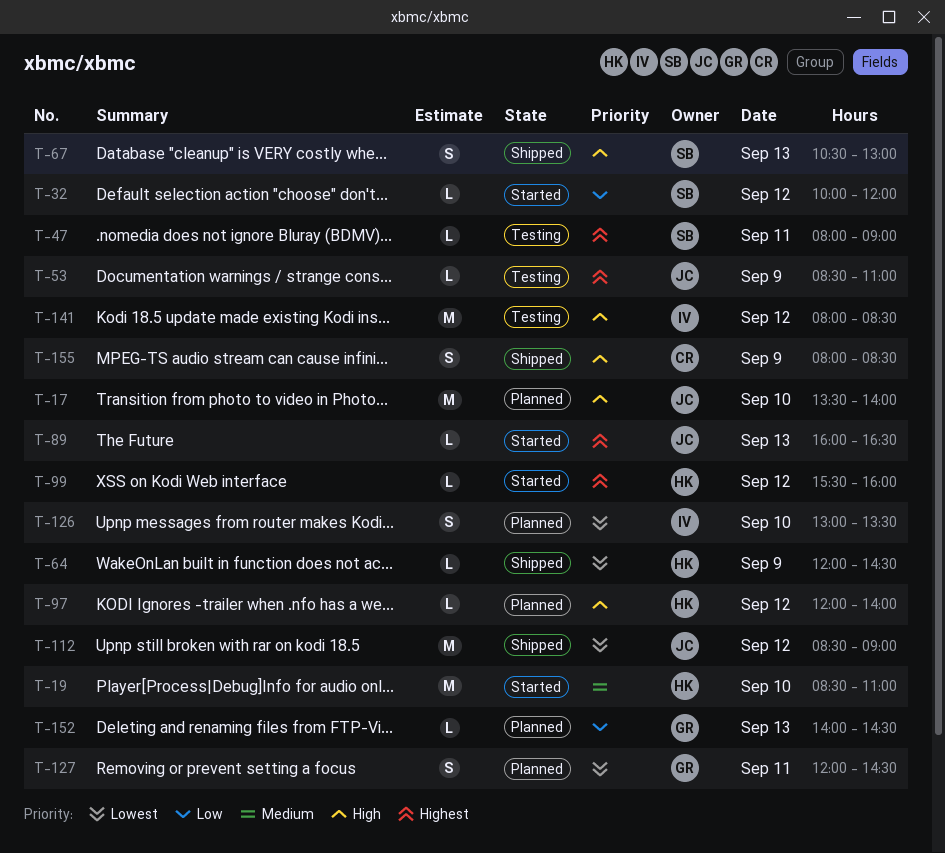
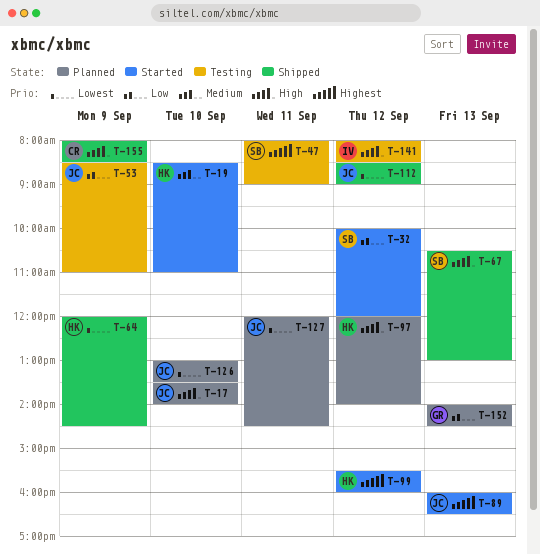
T-53, priority: Highest -> Low
T-126, owner: IV -> JC
T-127, owner: GR -> JC

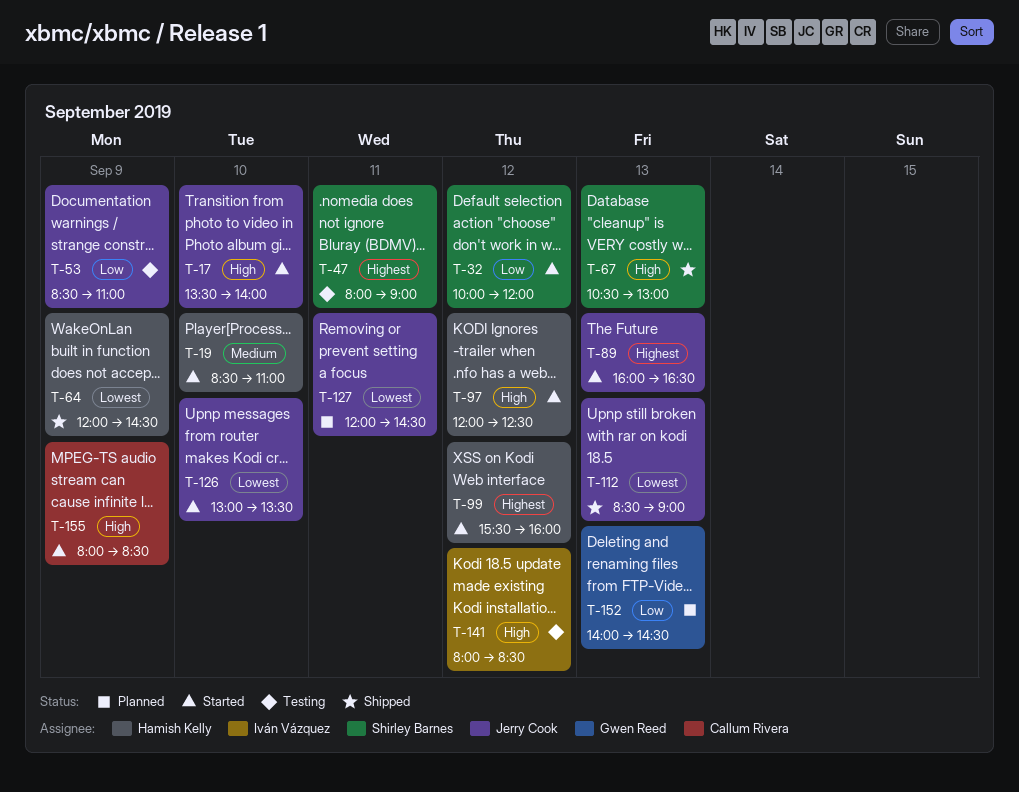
T-17, status: Planned -> Started
T-97, status: Planned -> Started
T-97, ends: 14:00 -> 12:30
T-112, day: Sep 12 -> Sep 13
T-126, status: Planned -> Started
T-155, status: Shipped -> Started

